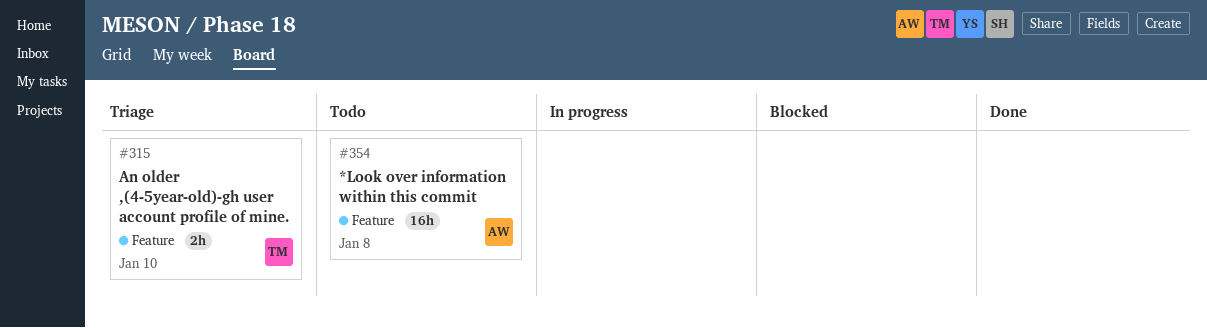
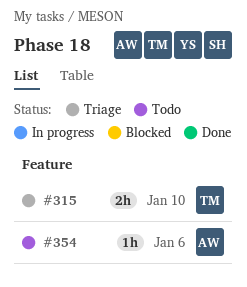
#354, estimate: 16h -> 1h
#354, due: Jan 8 -> Jan 6

